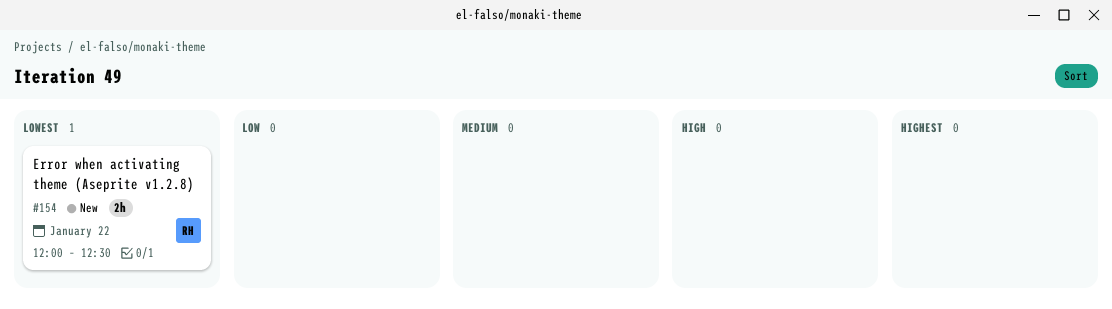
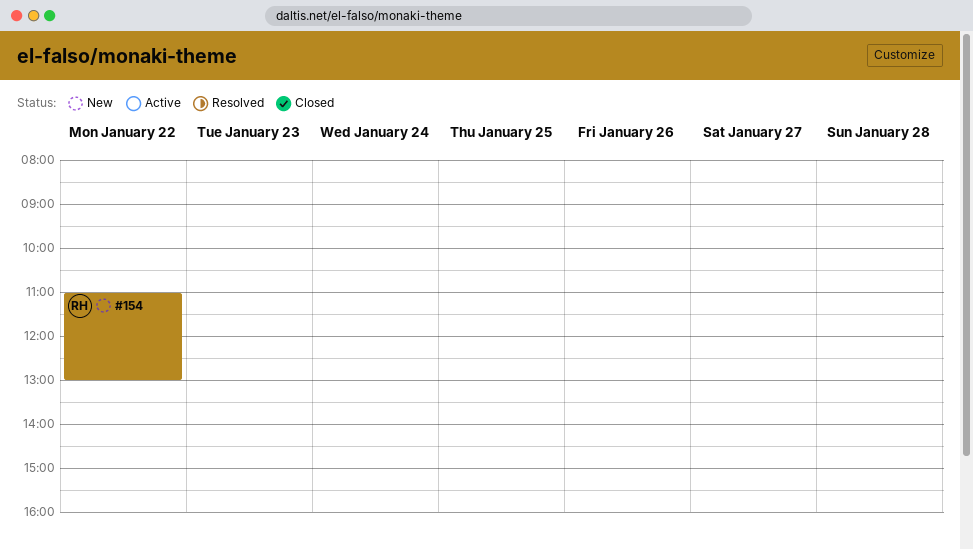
#154, begins: 12:00 -> 11:00
#154, ends: 12:30 -> 13:00

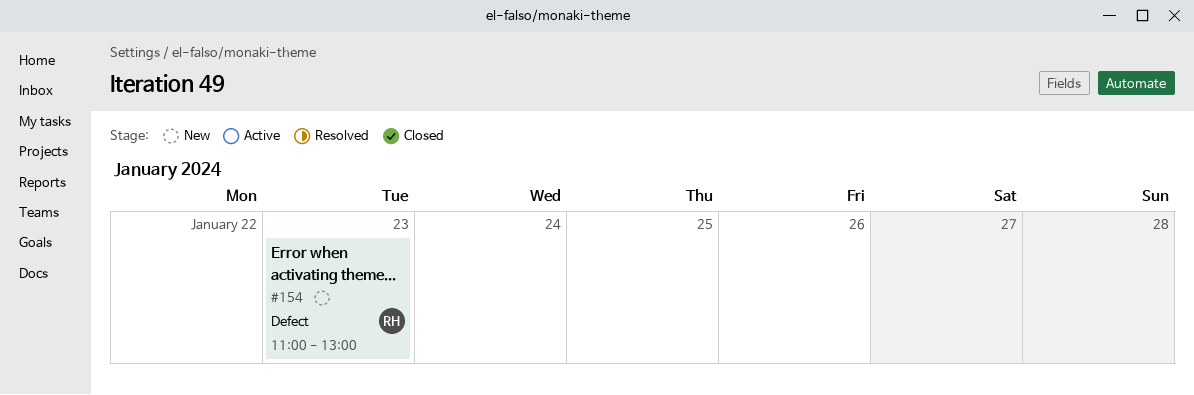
#154, day: Jan 22 -> Jan 23

